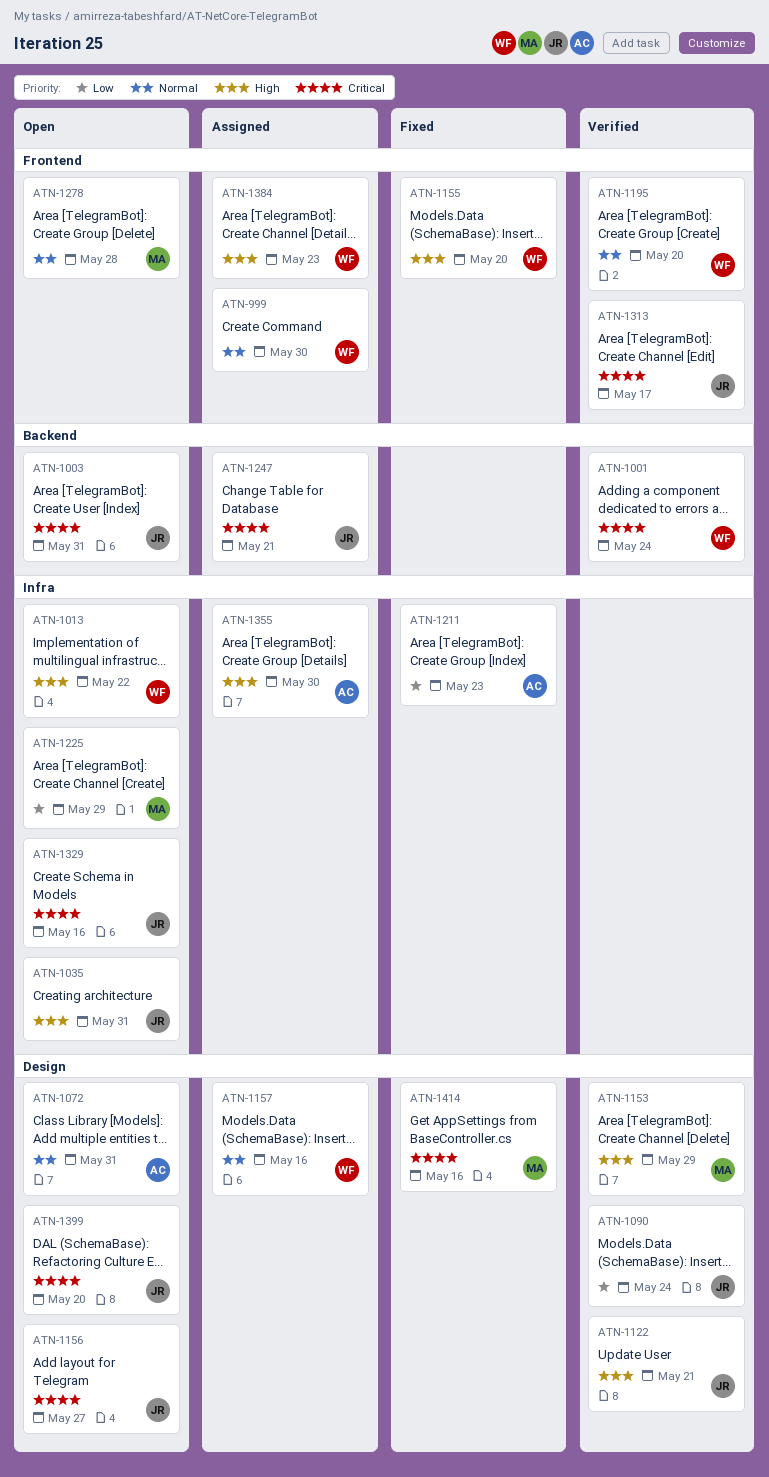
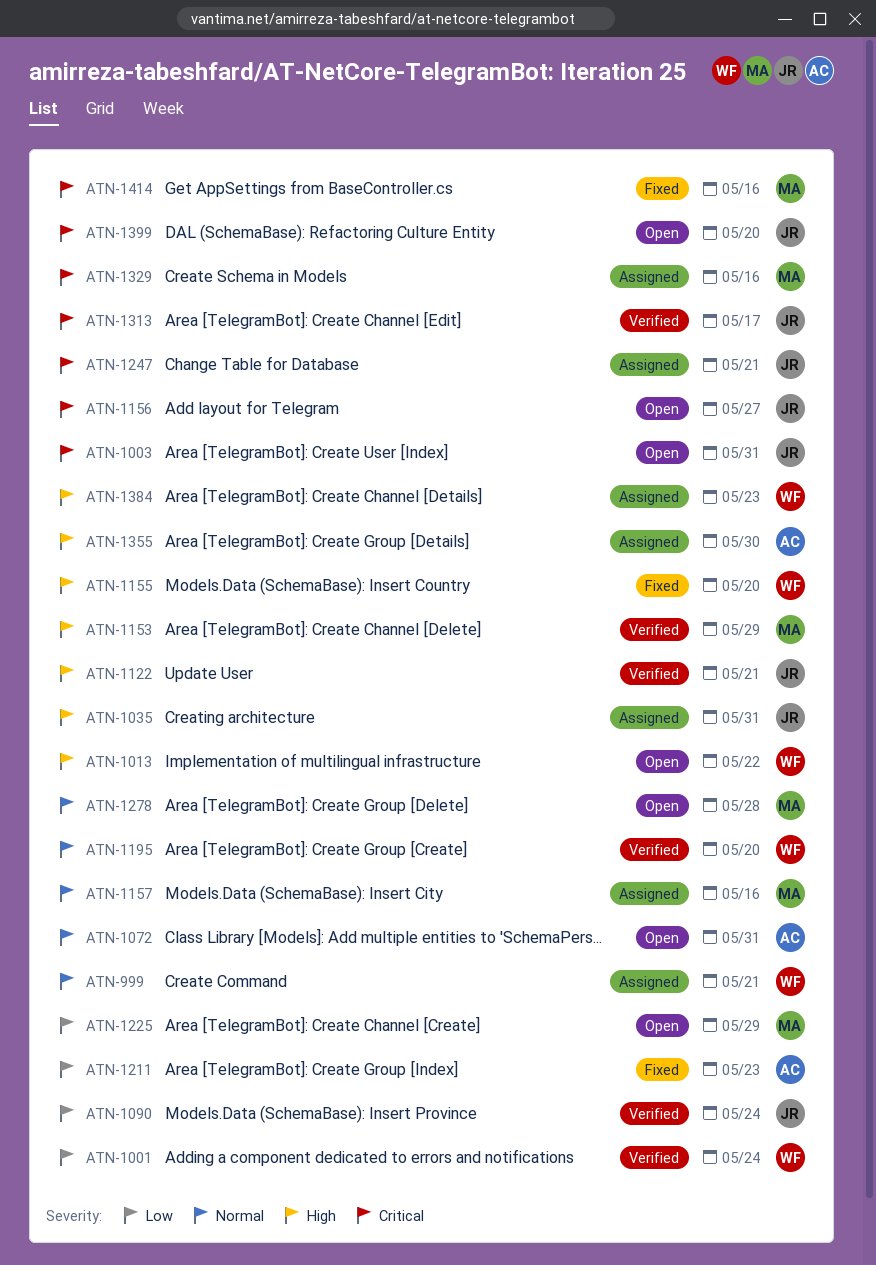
ATN-999, due: May 30 -> May 21
ATN-1001, priority: Critical -> Low
ATN-1035, status: Open -> Assigned
ATN-1157, owner: WF -> MA
ATN-1329, status: Open -> Assigned
ATN-1329, owner: JR -> MA

